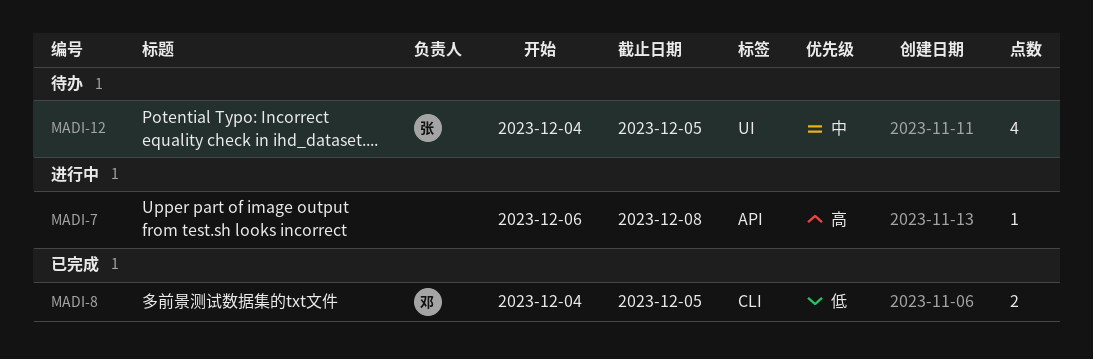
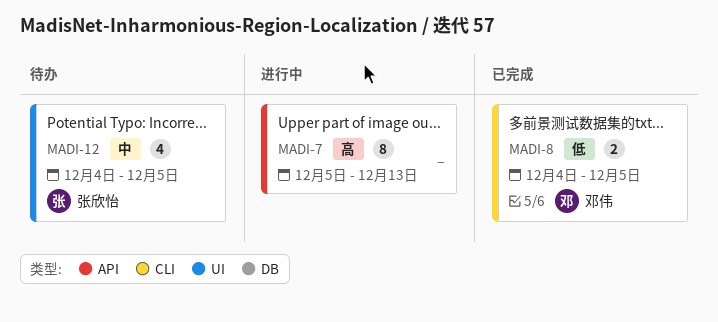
MADI-7, estimate: 1 -> 8
MADI-7, start: Dec 6 -> Dec 5
MADI-7, due: Dec 8 -> Dec 13

